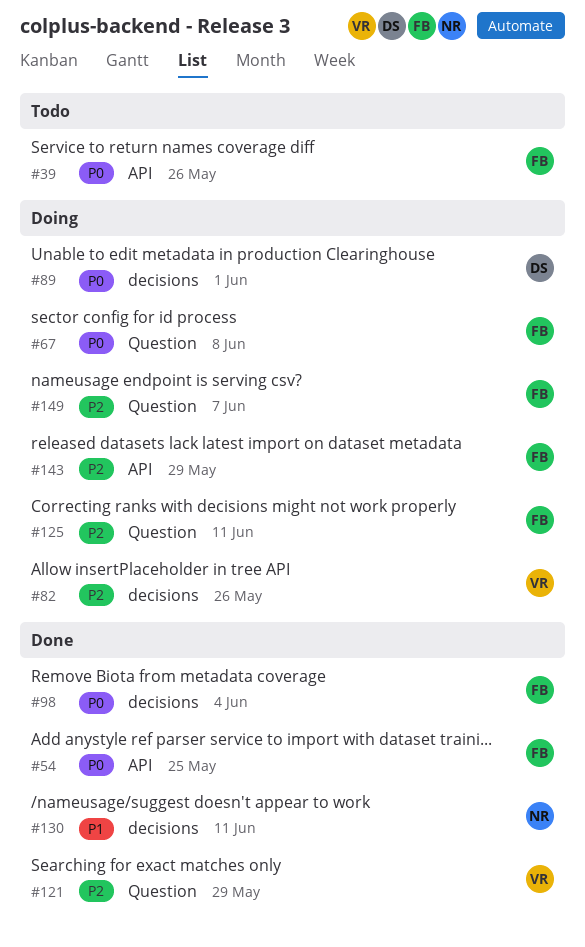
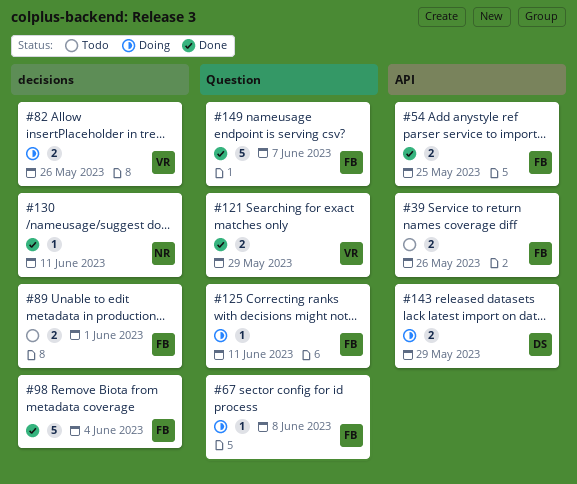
#89, status: Doing -> Todo
#89, owner: DS -> FB
#143, owner: FB -> DS
#149, status: Doing -> Done

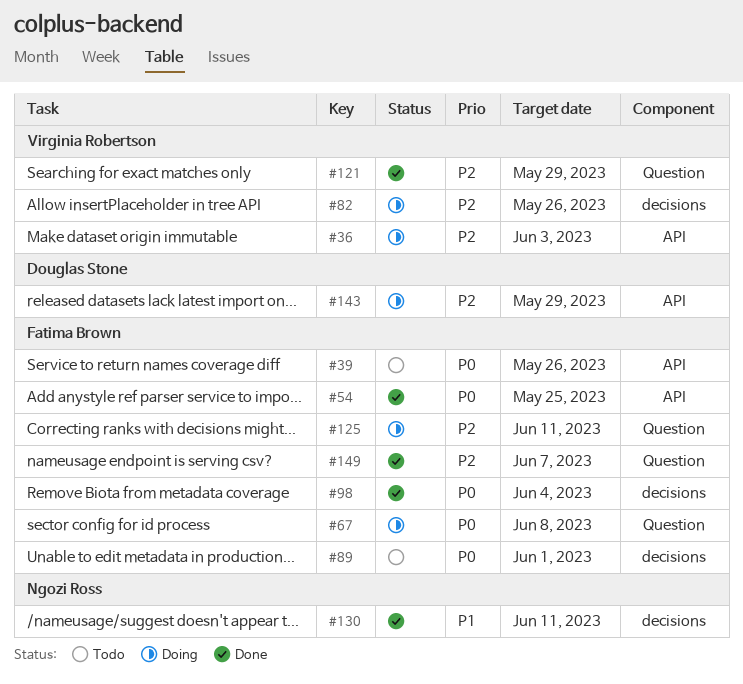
#36: none -> present

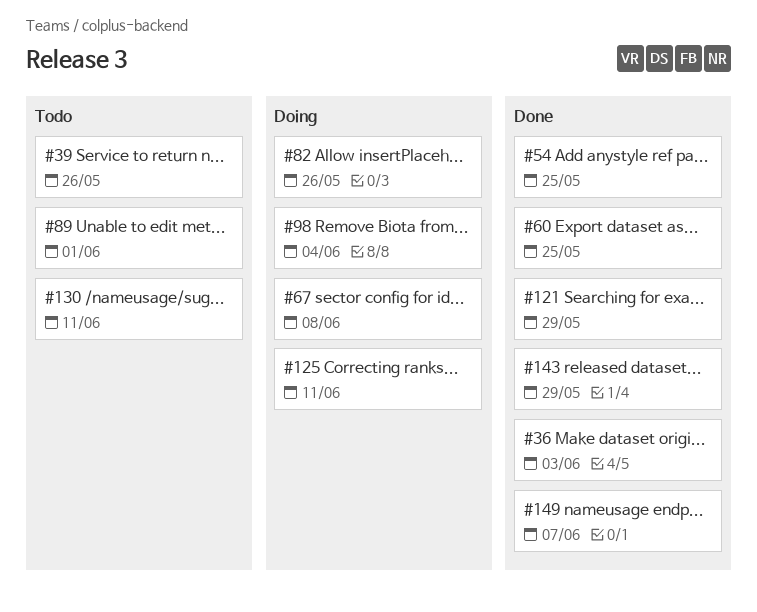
#36, status: Doing -> Done
#60: none -> present
#98, status: Done -> Doing
#130, status: Done -> Todo
#143, status: Doing -> Done

